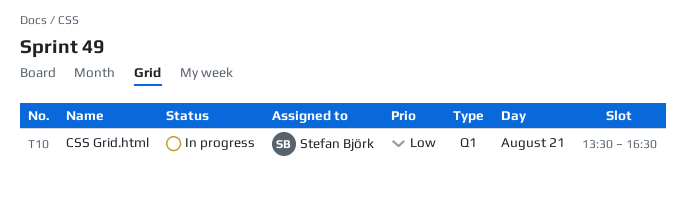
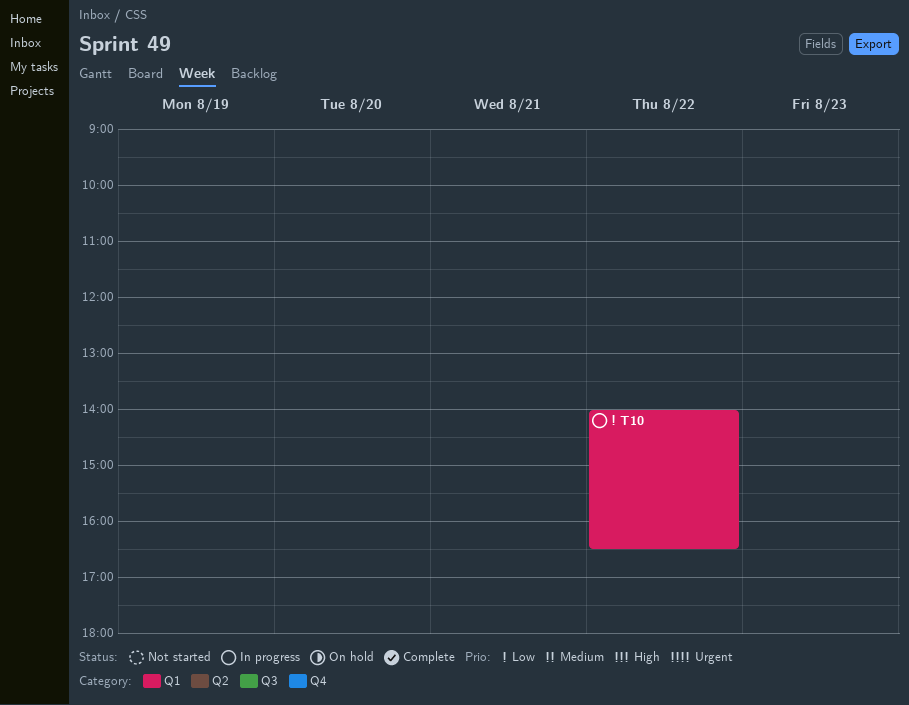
T10, day: Aug 21 -> Aug 22
T10, begins: 13:30 -> 14:00

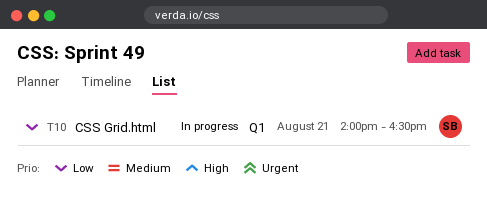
T10, day: Aug 22 -> Aug 21

